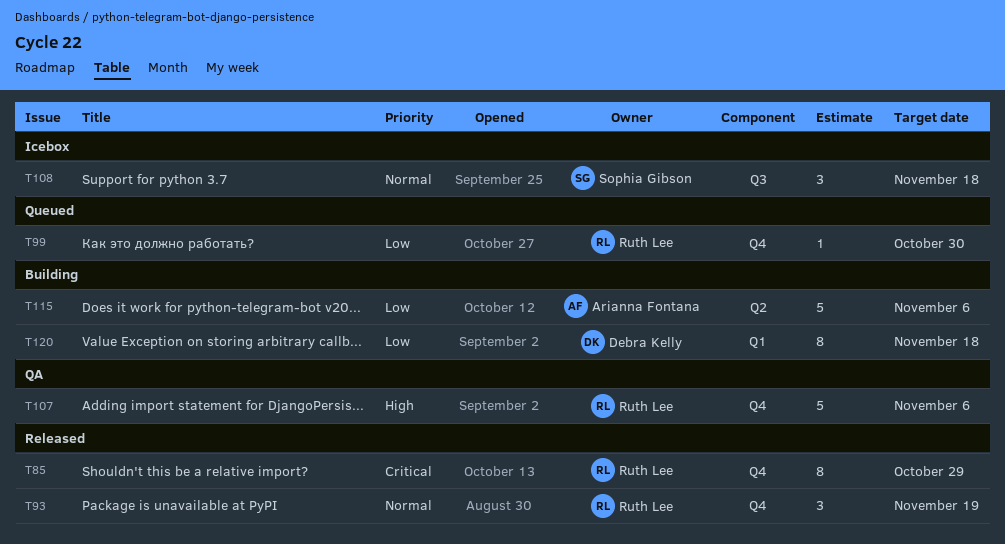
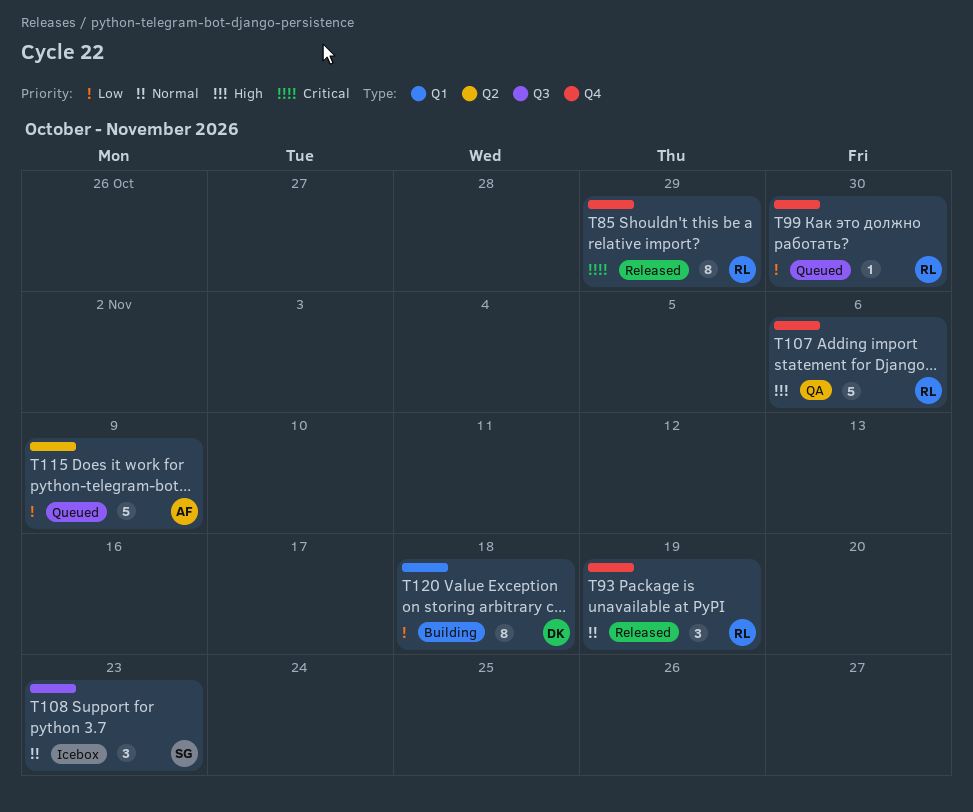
T108, due: Nov 18 -> Nov 23
T115, status: Building -> Queued
T115, due: Nov 6 -> Nov 9

